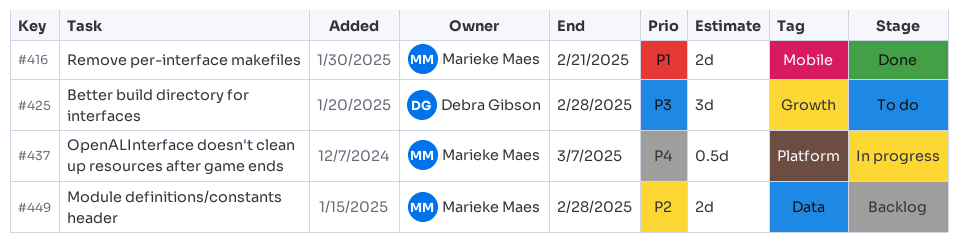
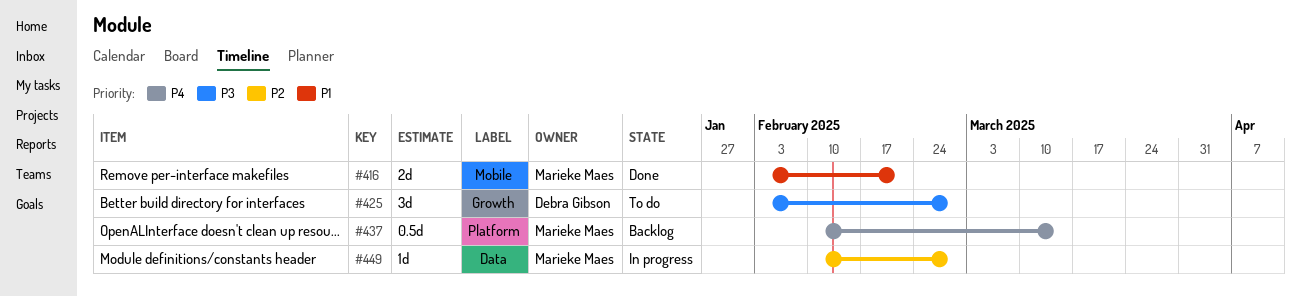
#437, status: In progress -> Backlog
#437, due: Mar 7 -> Mar 14
#449, status: Backlog -> In progress
#449, estimate: 2d -> 1d

